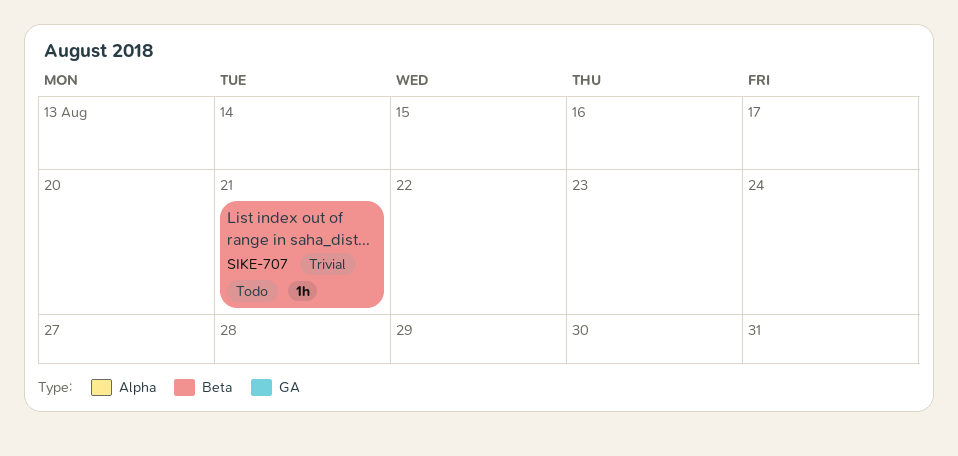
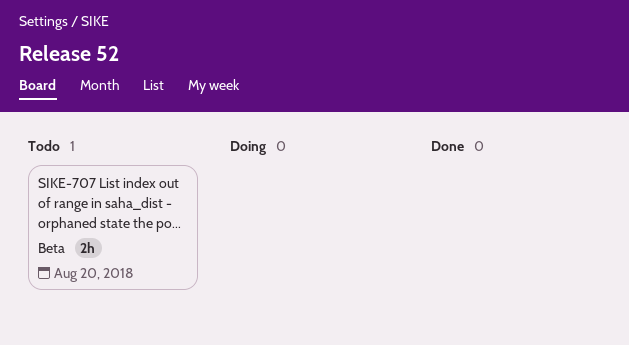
SIKE-707, estimate: 1h -> 2h
SIKE-707, due: Aug 21 -> Aug 20

